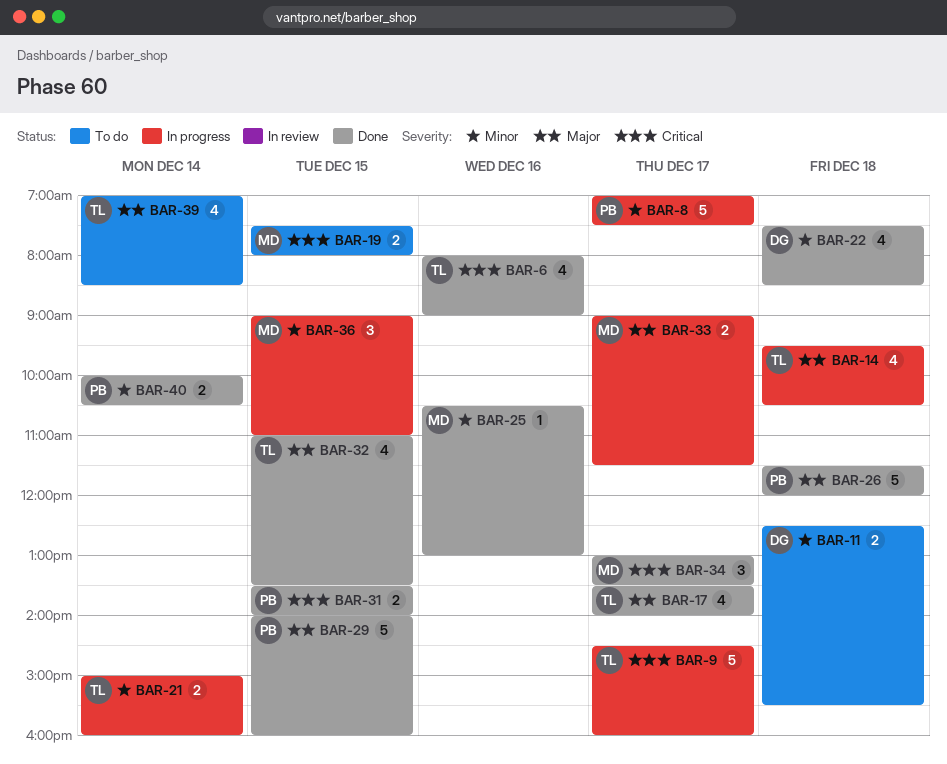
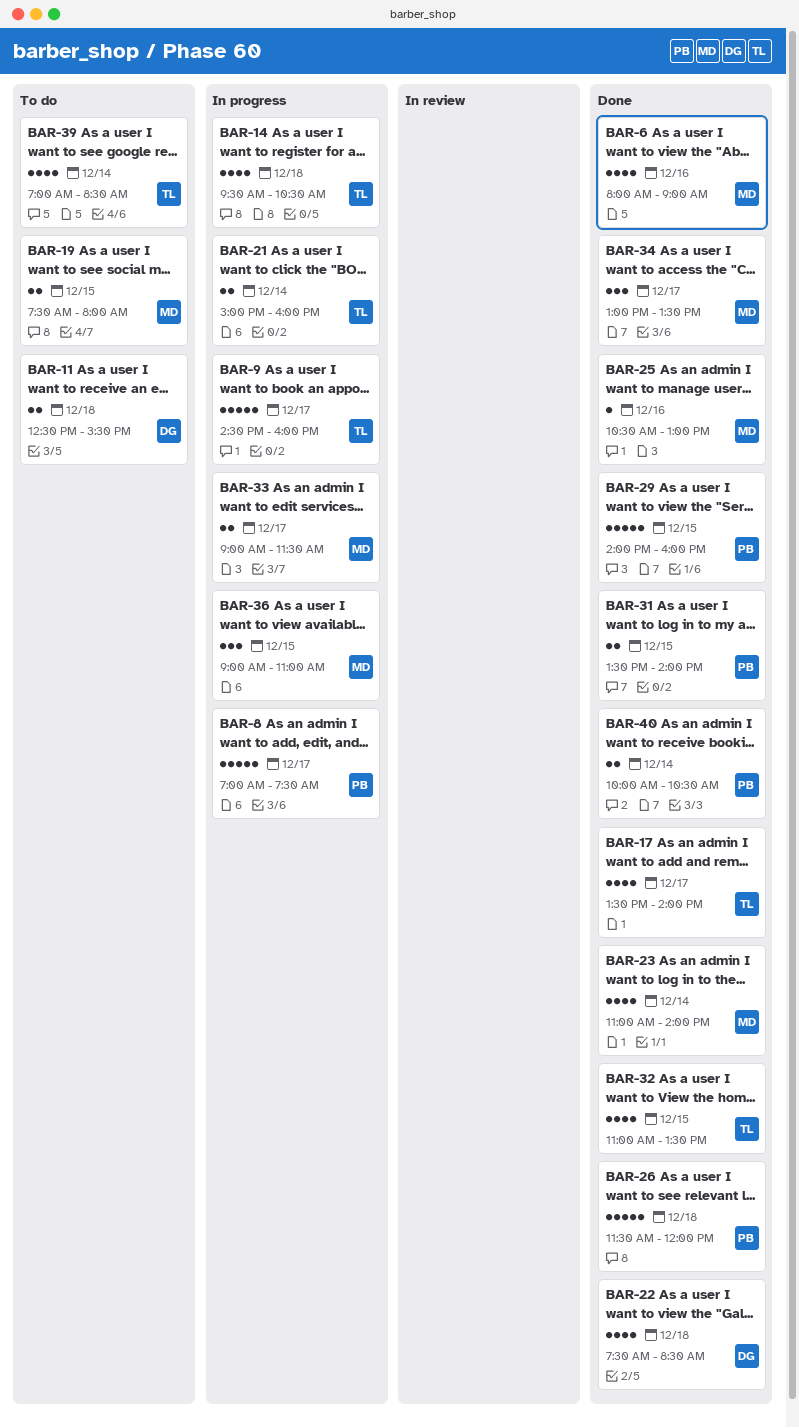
BAR-6, owner: TL -> MD
BAR-23: none -> present

